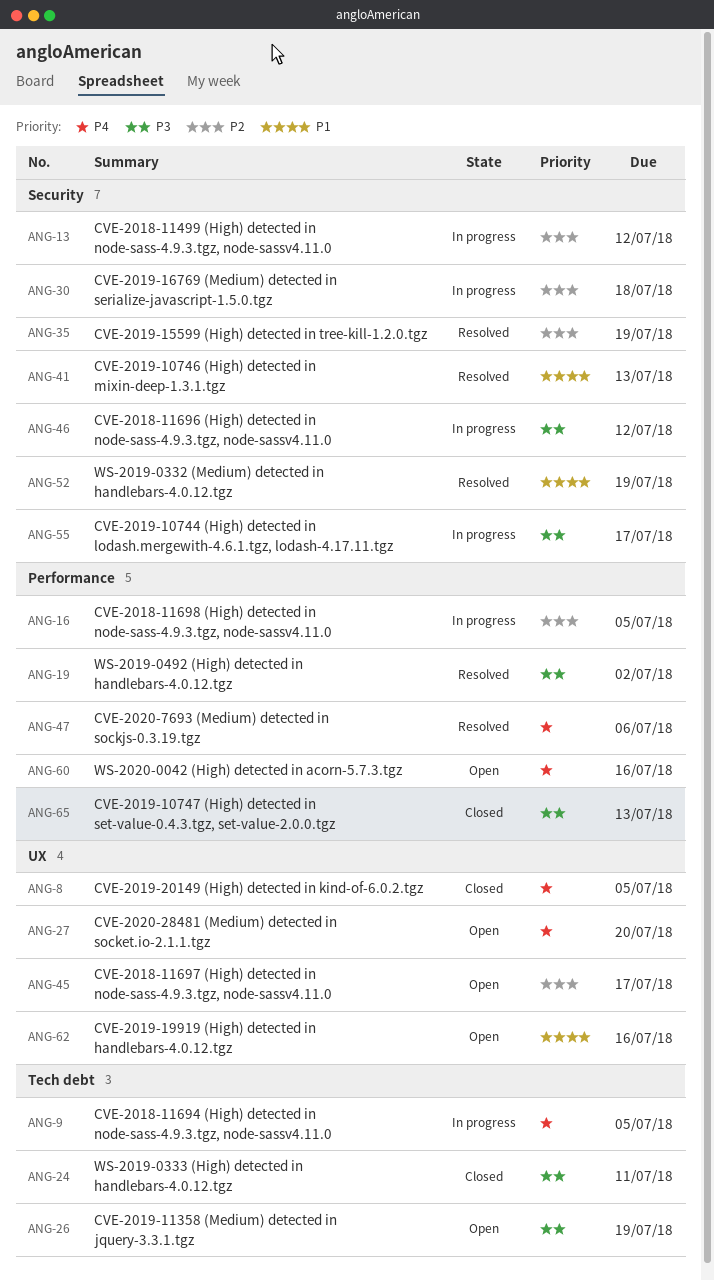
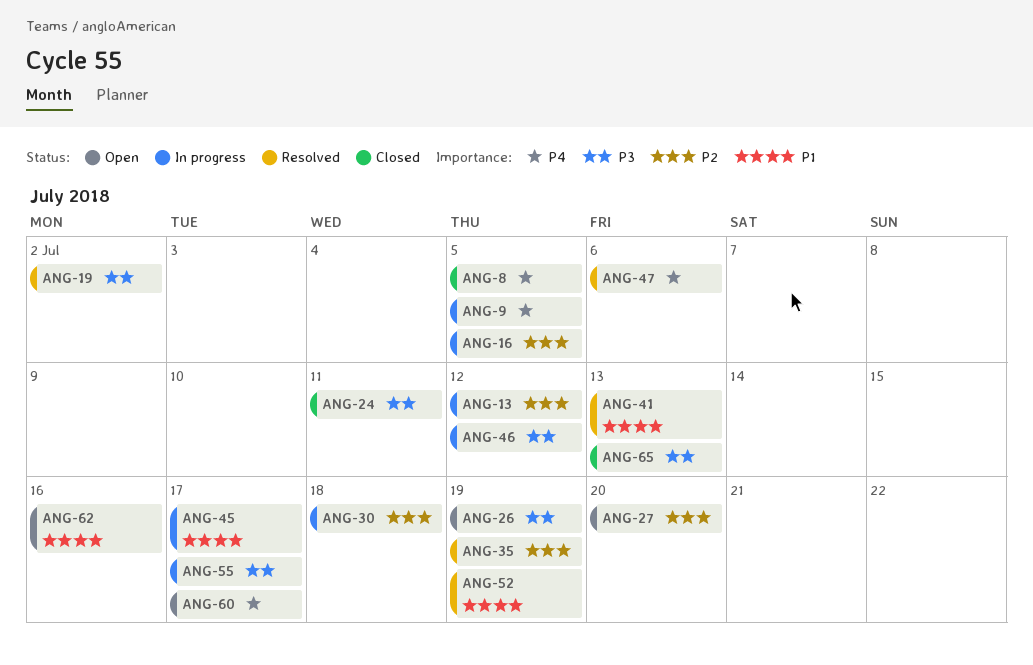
ANG-27, priority: P4 -> P2
ANG-45, status: Open -> In progress
ANG-45, priority: P2 -> P1
ANG-60, due: Jul 16 -> Jul 17

